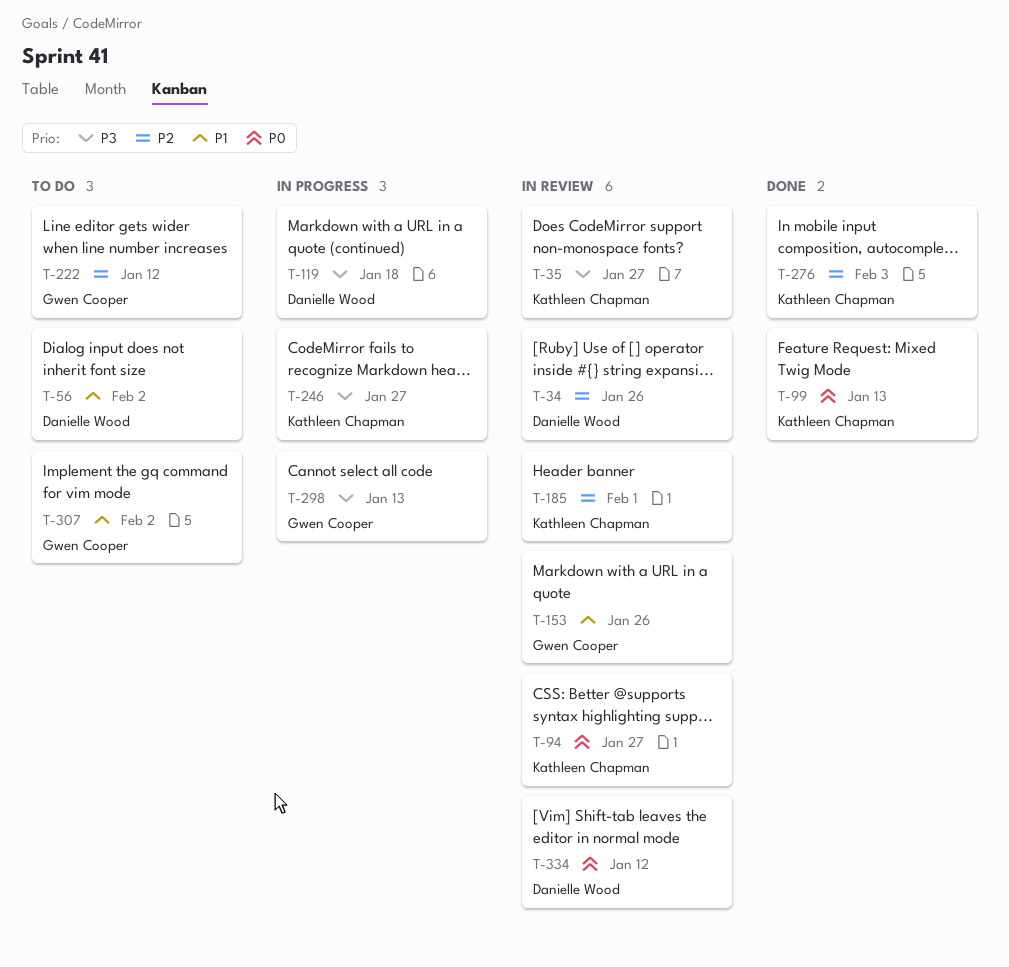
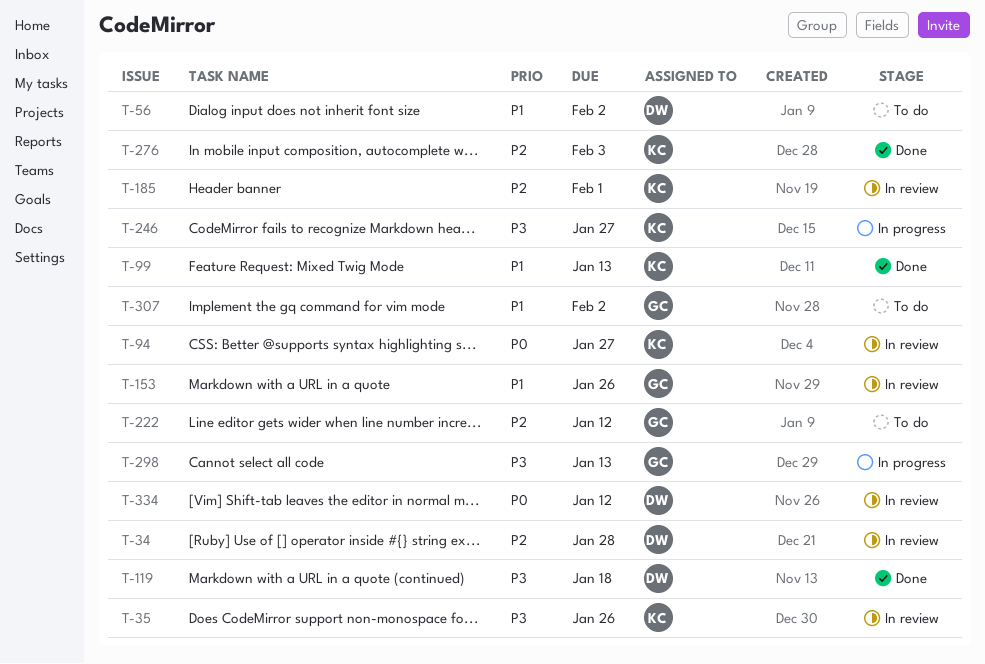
T-34, due: Jan 26 -> Jan 28
T-35, due: Jan 27 -> Jan 26
T-99, priority: P0 -> P1
T-119, status: In progress -> Done

